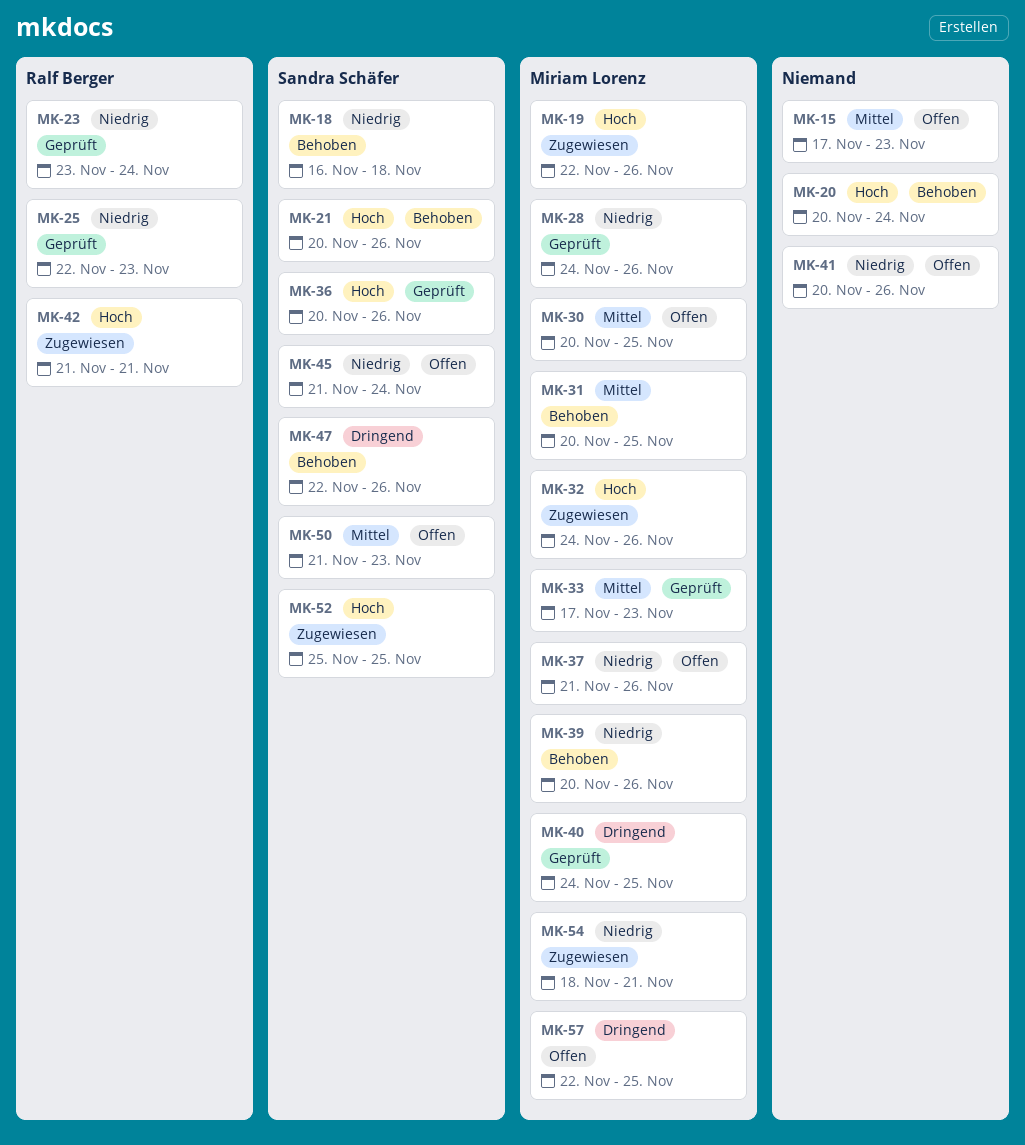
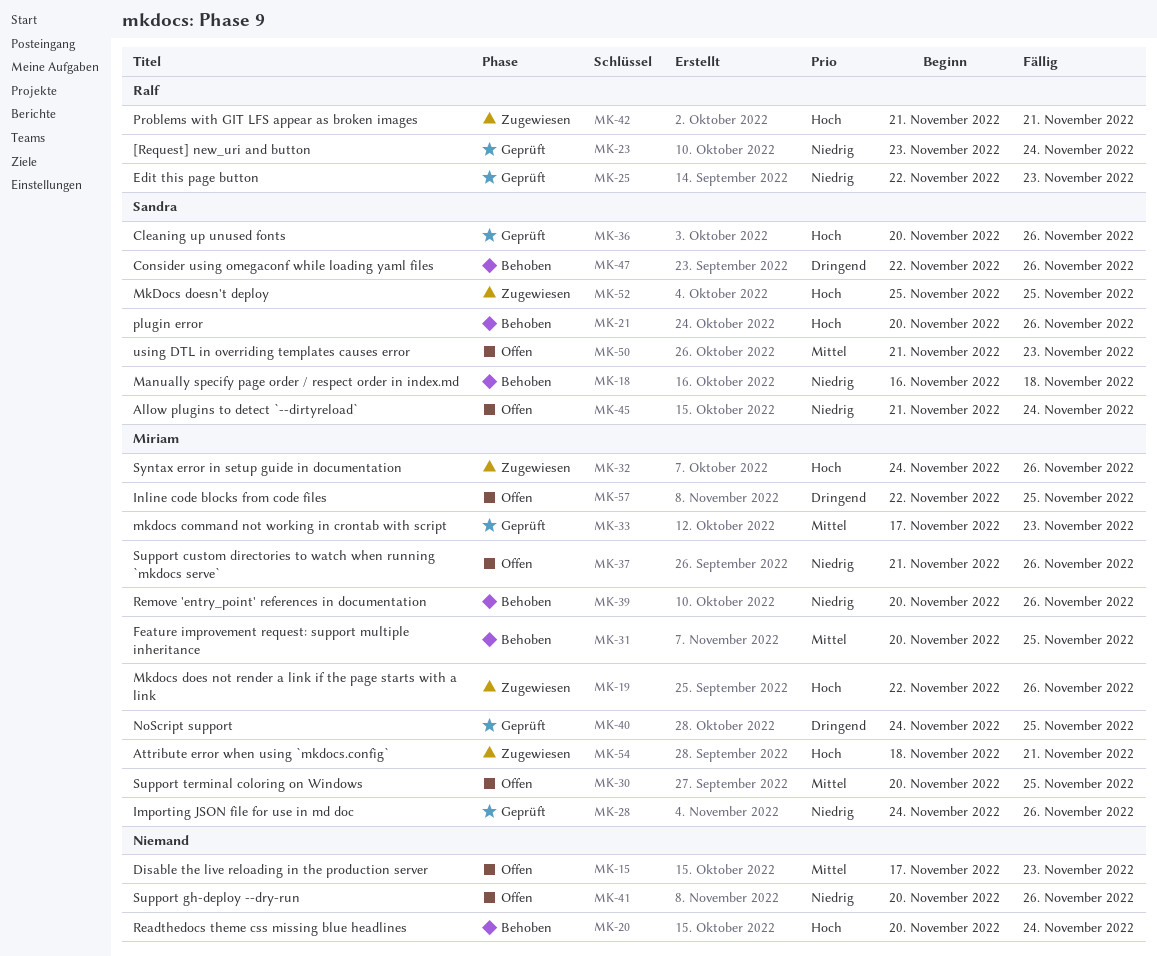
MK-54, priority: Niedrig -> Hoch

